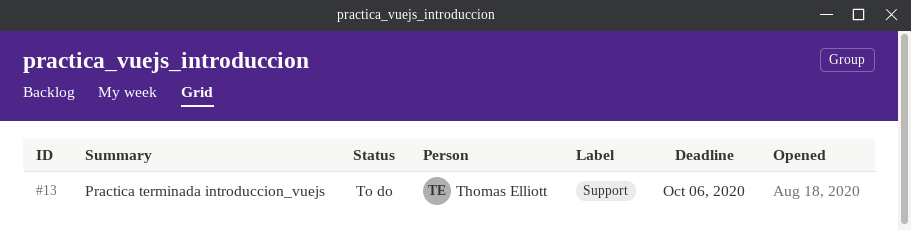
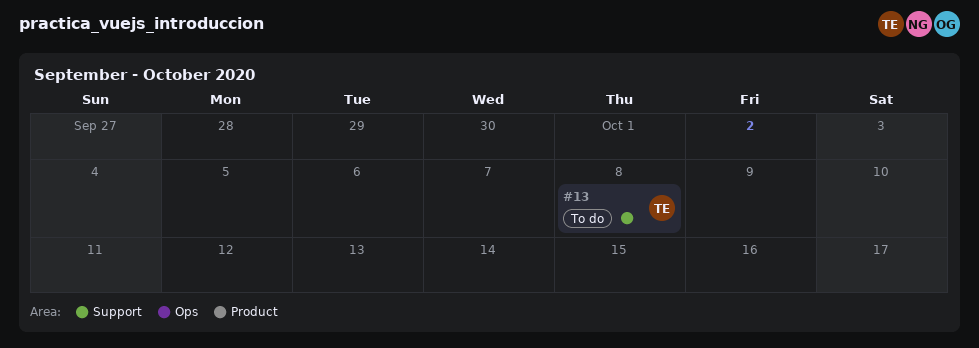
#13, due: Oct 6 -> Oct 8

